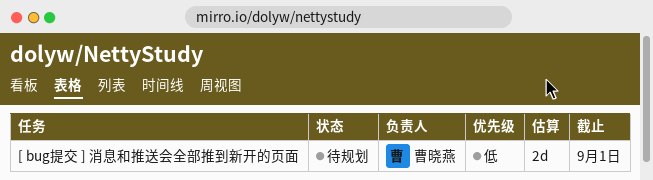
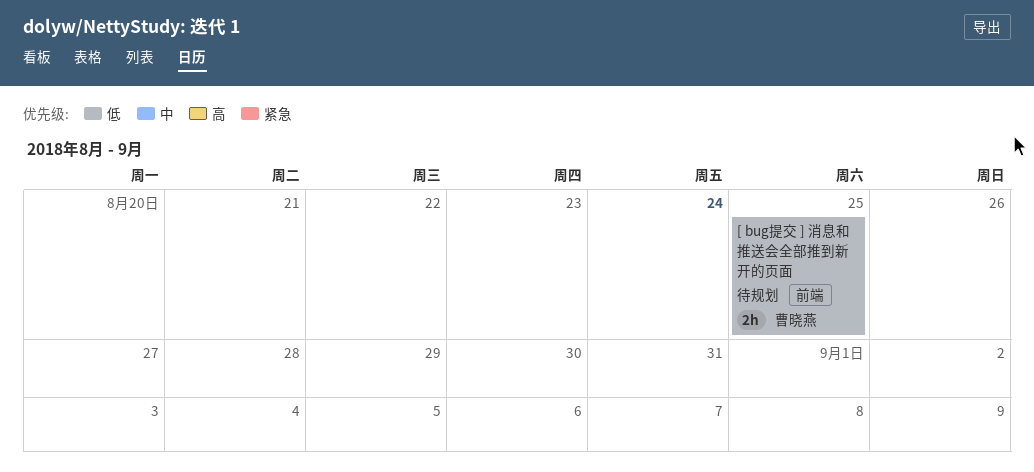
[ bug提交 ] 消息和推送会全部推到新开的页面, estimate: 2d -> 2h
[ bug提交 ] 消息和推送会全部推到新开的页面, due: Sep 1 -> Aug 25

